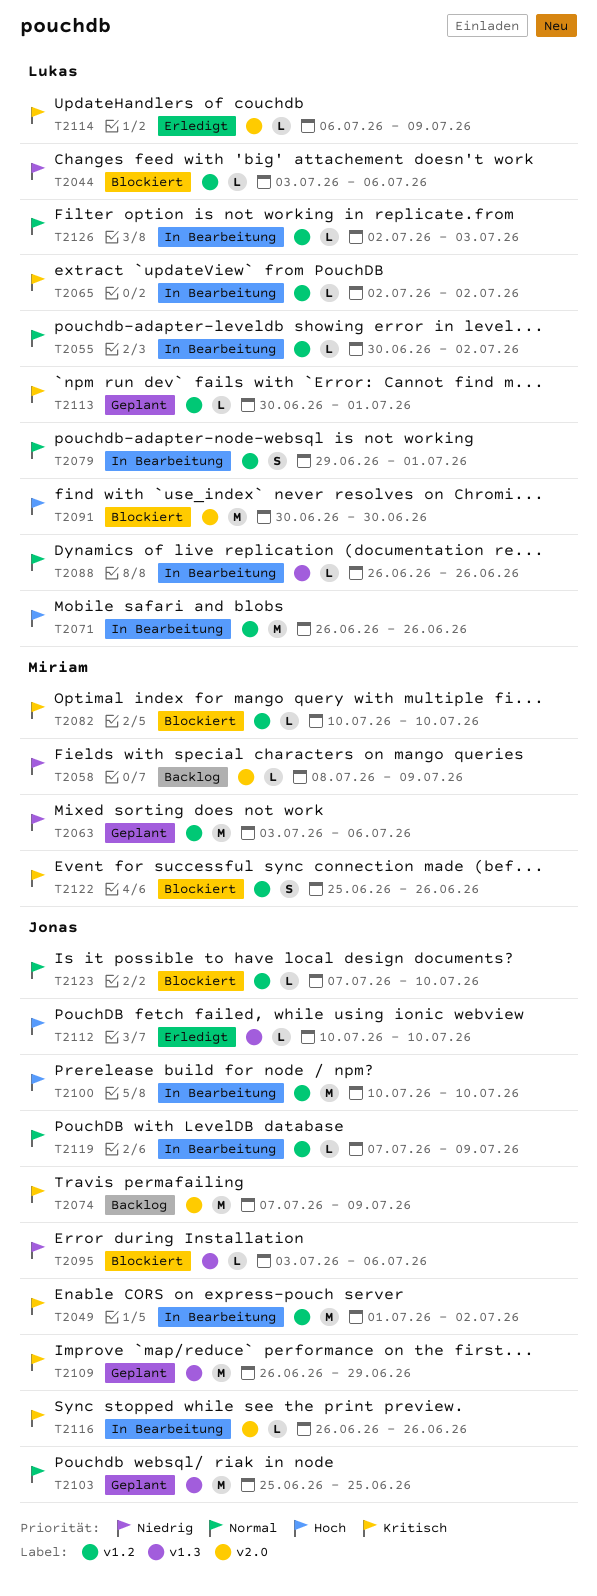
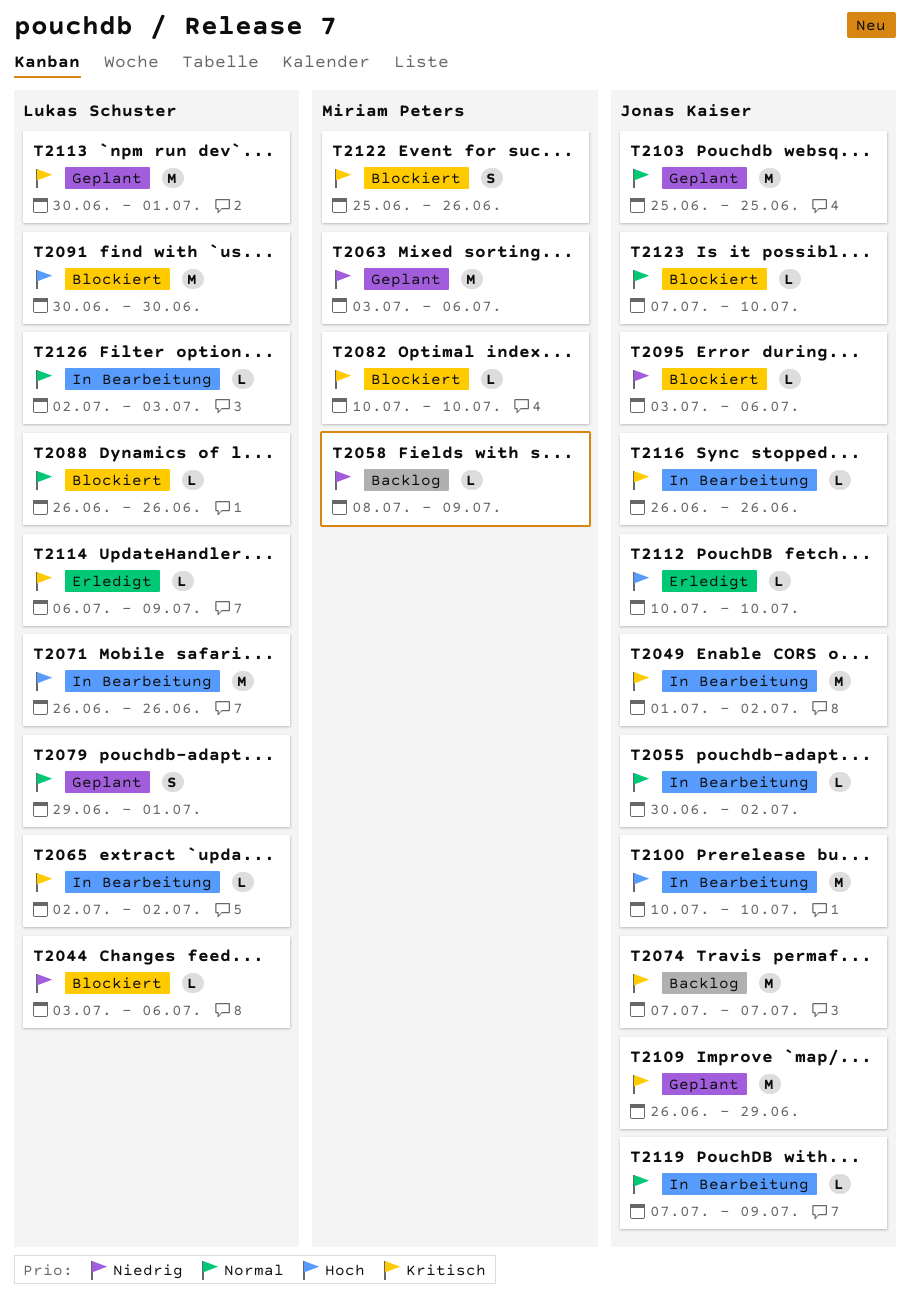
T2055, owner: Lukas Schuster -> Jonas Kaiser
T2074, due: Jul 9 -> Jul 7
T2079, status: In Bearbeitung -> Geplant
T2088, status: In Bearbeitung -> Blockiert
T2113, estimate: L -> M

